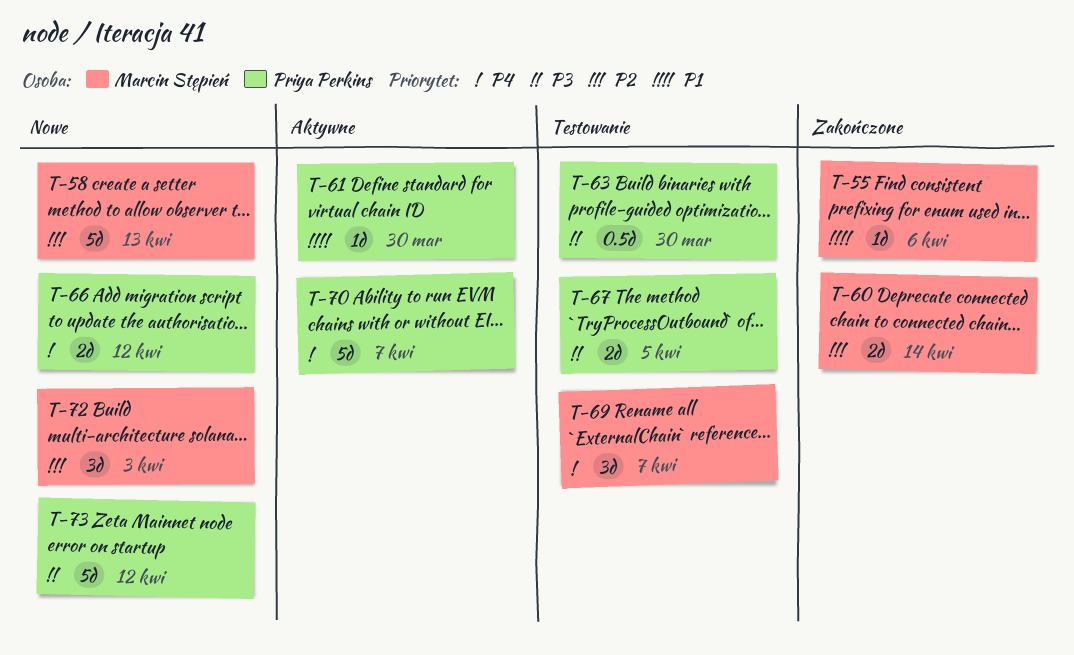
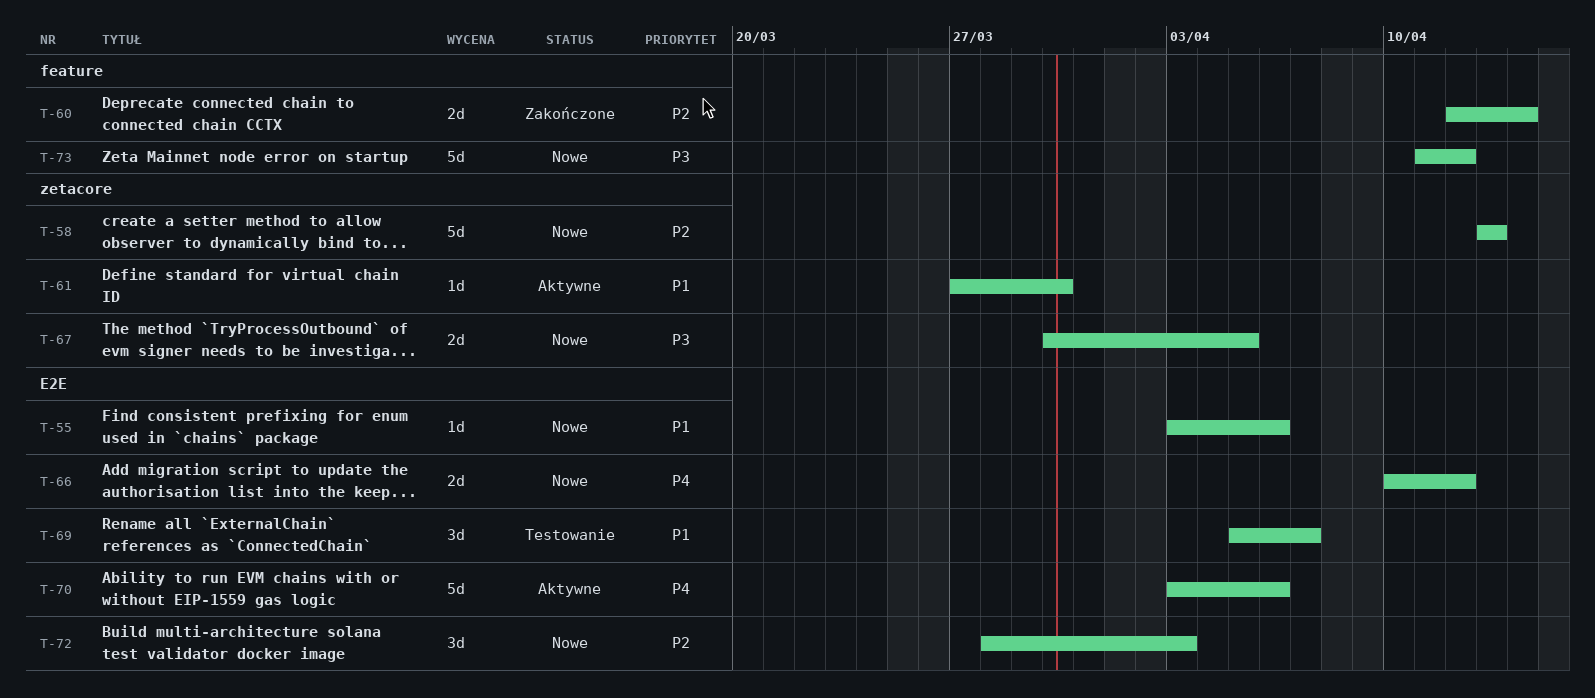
T-55, status: Zakończone -> Nowe
T-63: present -> none
T-67, status: Testowanie -> Nowe
T-69, priority: P4 -> P1
T-70, due: Apr 7 -> Apr 6

